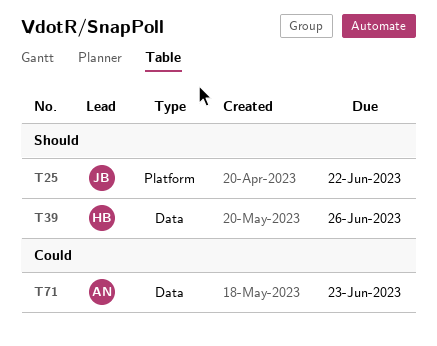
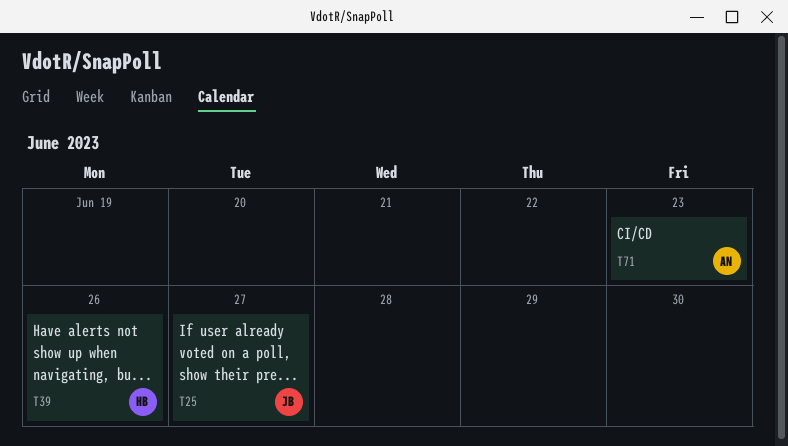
T25, due: Jun 22 -> Jun 27

